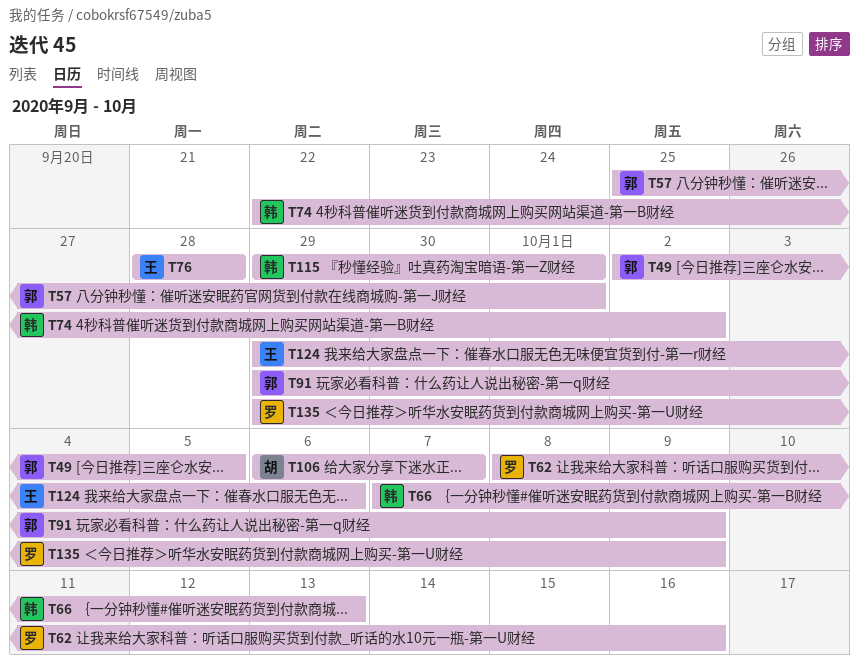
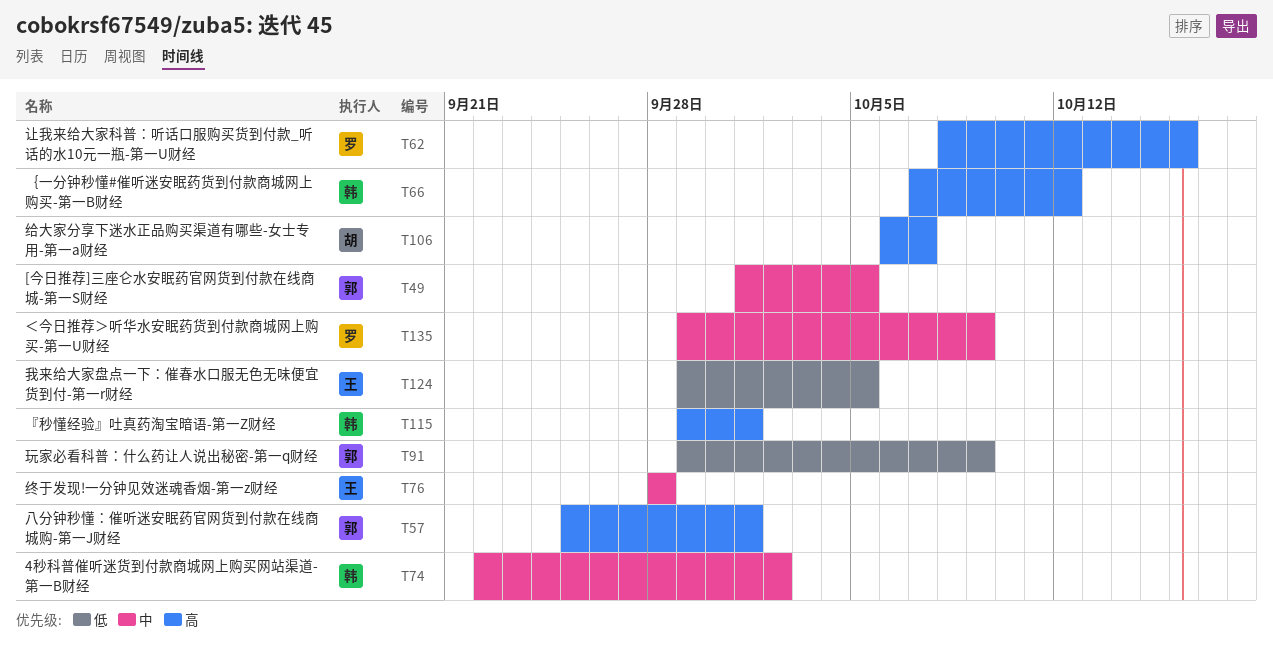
T49, start: Oct 2 -> Oct 1
T66, due: Oct 13 -> Oct 12
T124, due: Oct 6 -> Oct 5

